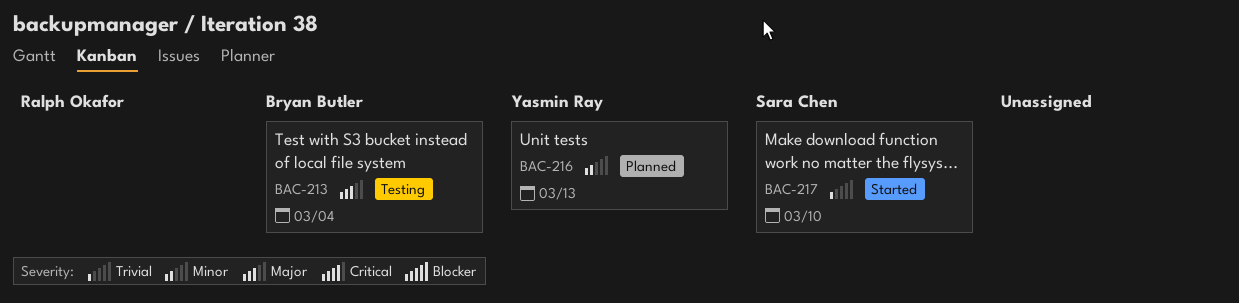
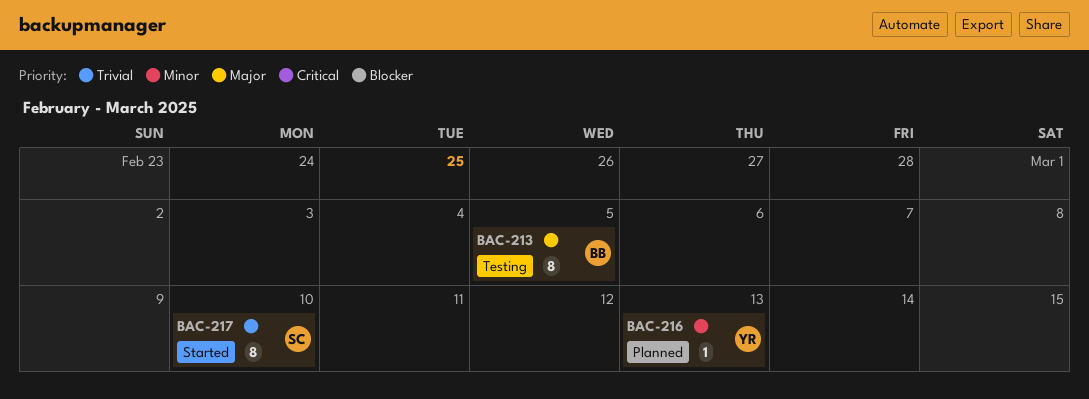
BAC-213, due: Mar 4 -> Mar 5

